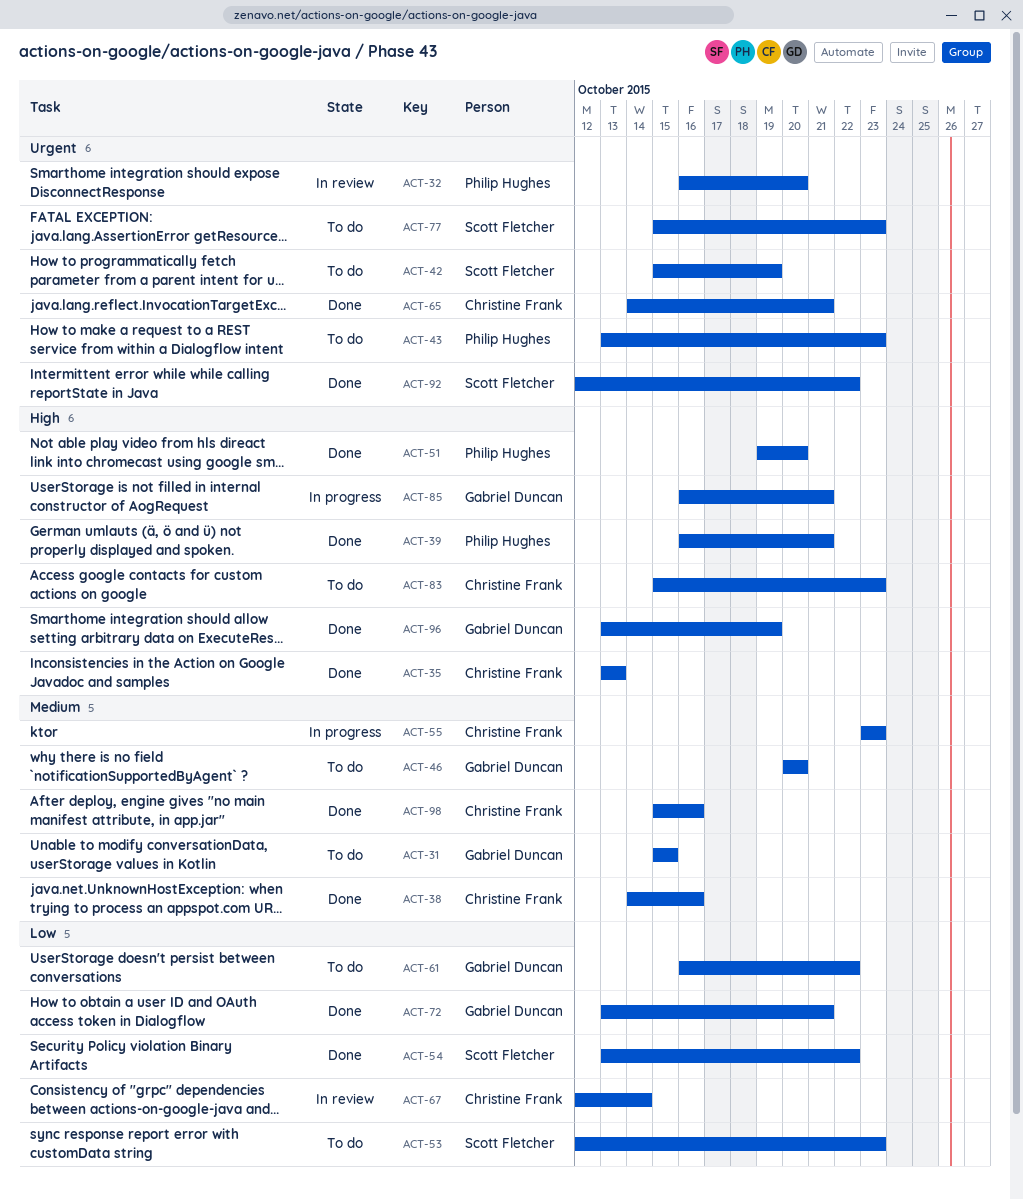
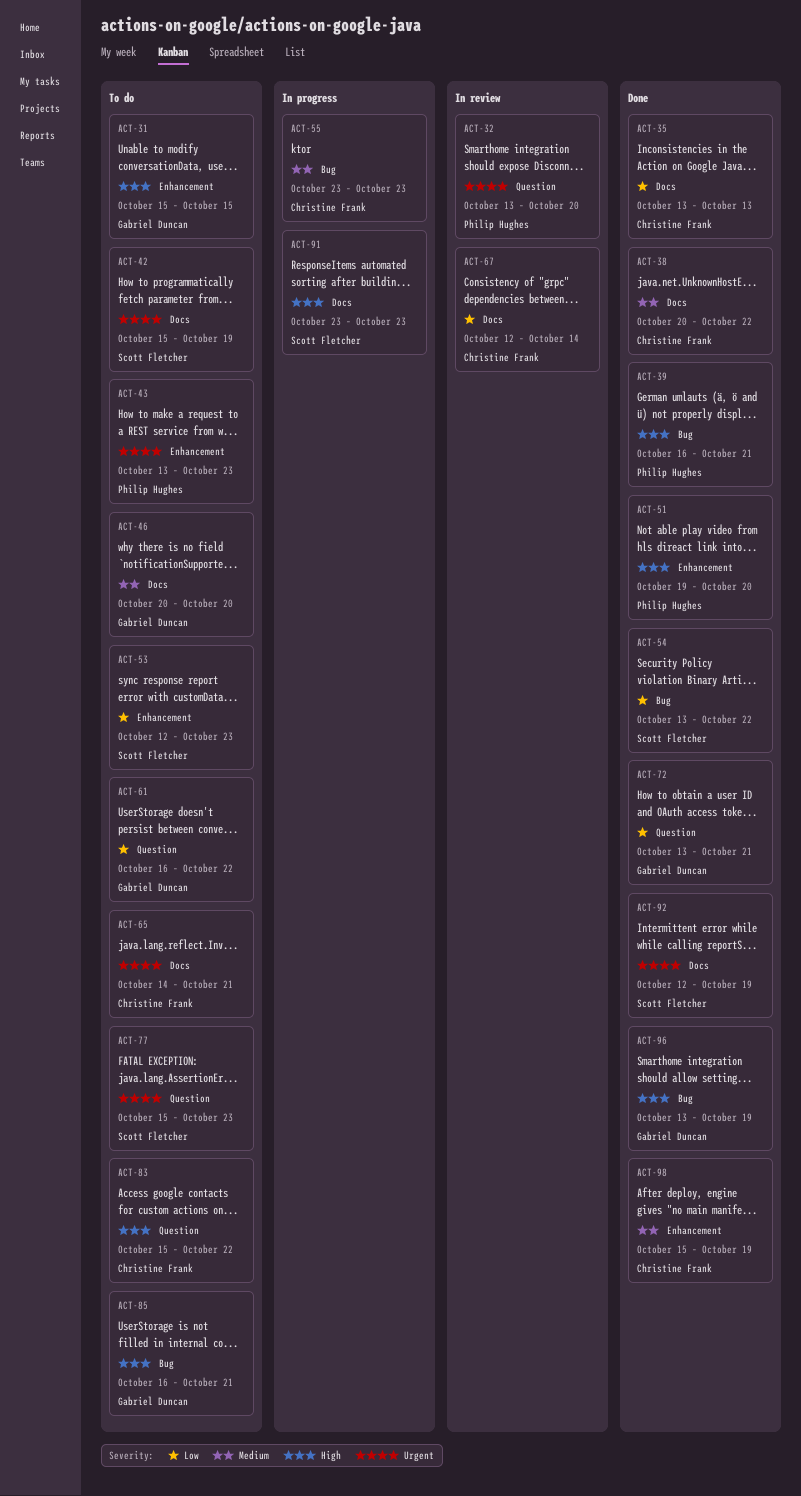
ACT-31, priority: Medium -> High
ACT-32, start: Oct 16 -> Oct 13
ACT-35, priority: High -> Low
ACT-38, start: Oct 14 -> Oct 20
ACT-38, due: Oct 16 -> Oct 22
ACT-65, status: Done -> To do
ACT-83, due: Oct 23 -> Oct 22
ACT-85, status: In progress -> To do
ACT-91: none -> present
ACT-92, due: Oct 22 -> Oct 19
ACT-98, due: Oct 16 -> Oct 19

